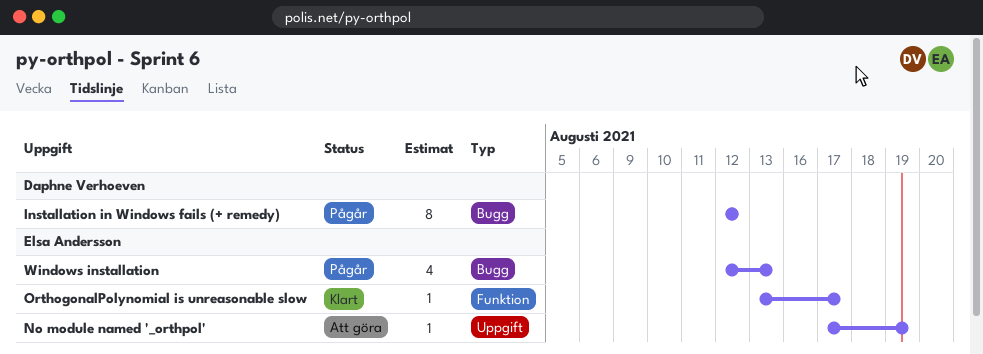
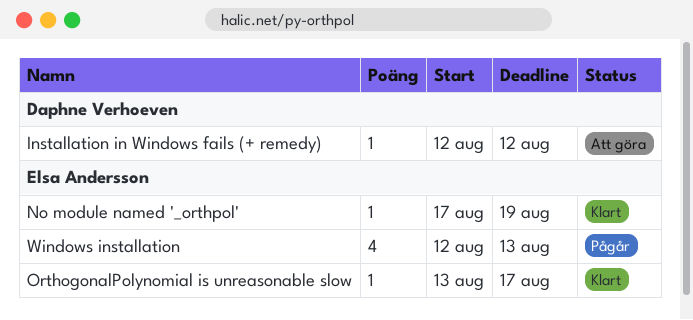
Installation in Windows fails (+ remedy), status: Pågår -> Att göra
Installation in Windows fails (+ remedy), estimate: 8 -> 1
No module named '_orthpol', status: Att göra -> Klart

